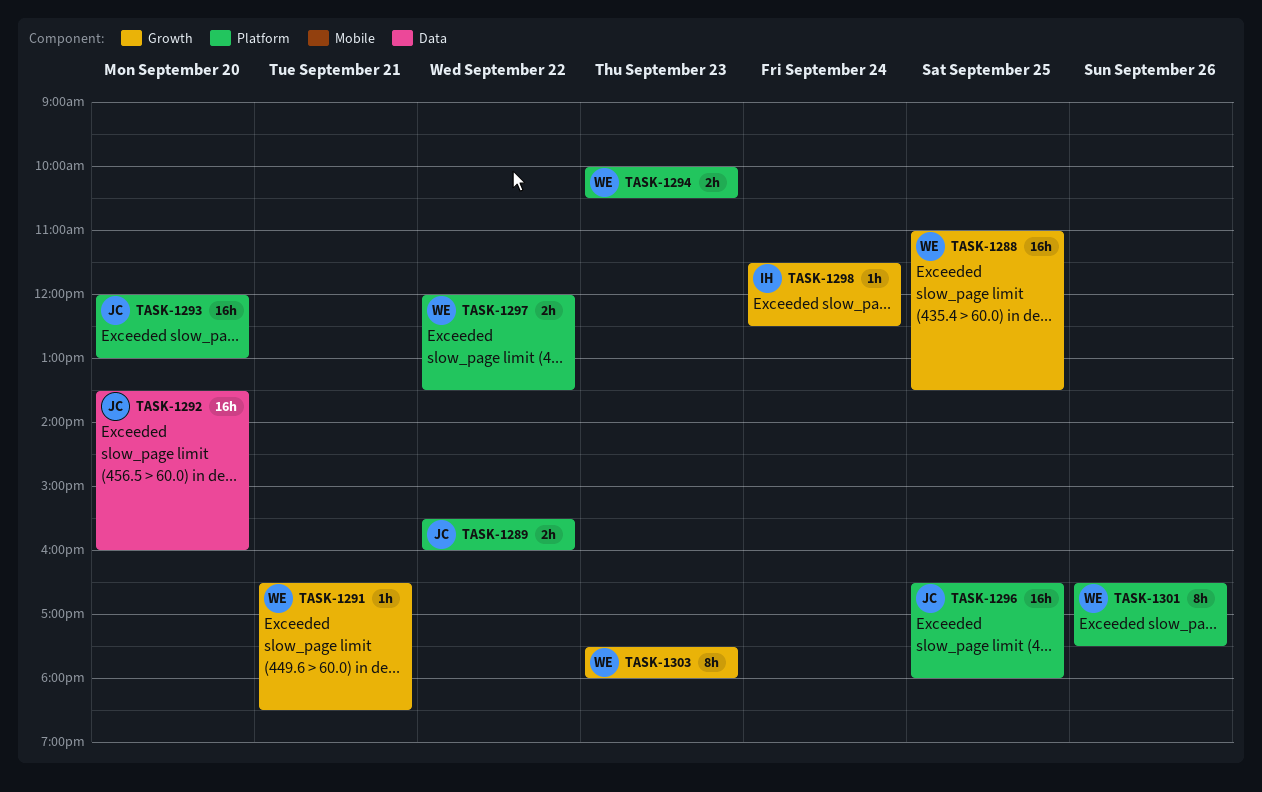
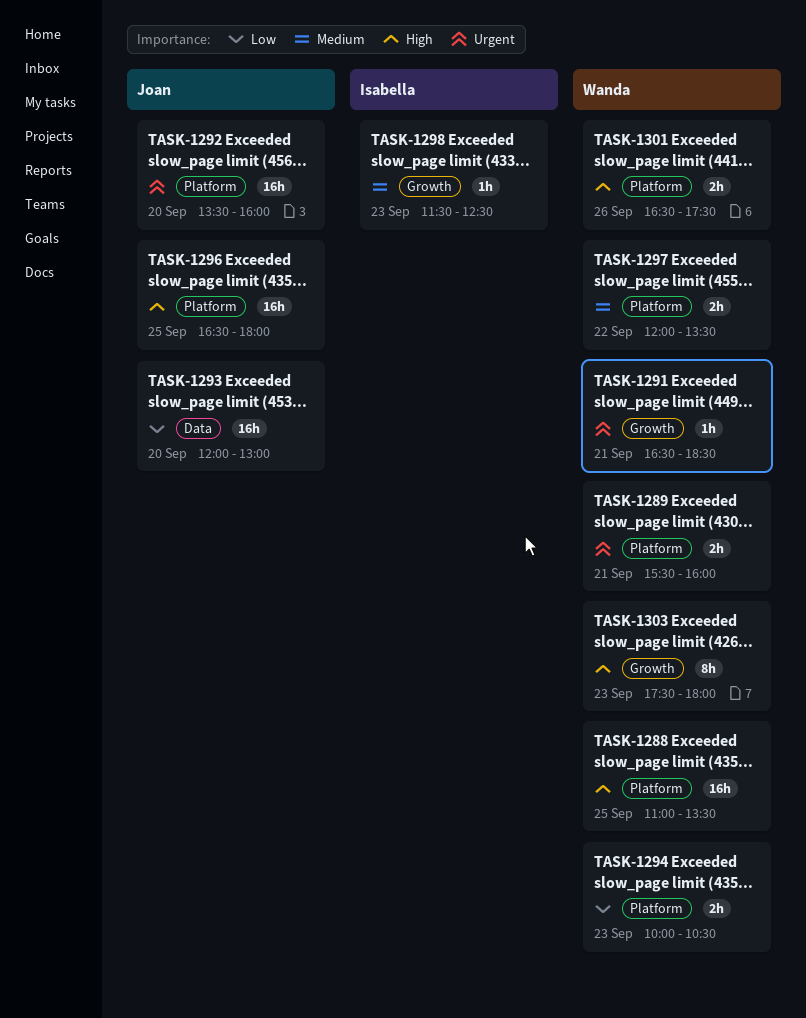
TASK-1288, label: Growth -> Platform
TASK-1289, owner: Joan -> Wanda
TASK-1289, day: Sep 22 -> Sep 21
TASK-1292, label: Data -> Platform
TASK-1293, label: Platform -> Data
TASK-1298, day: Sep 24 -> Sep 23
TASK-1301, estimate: 8h -> 2h

